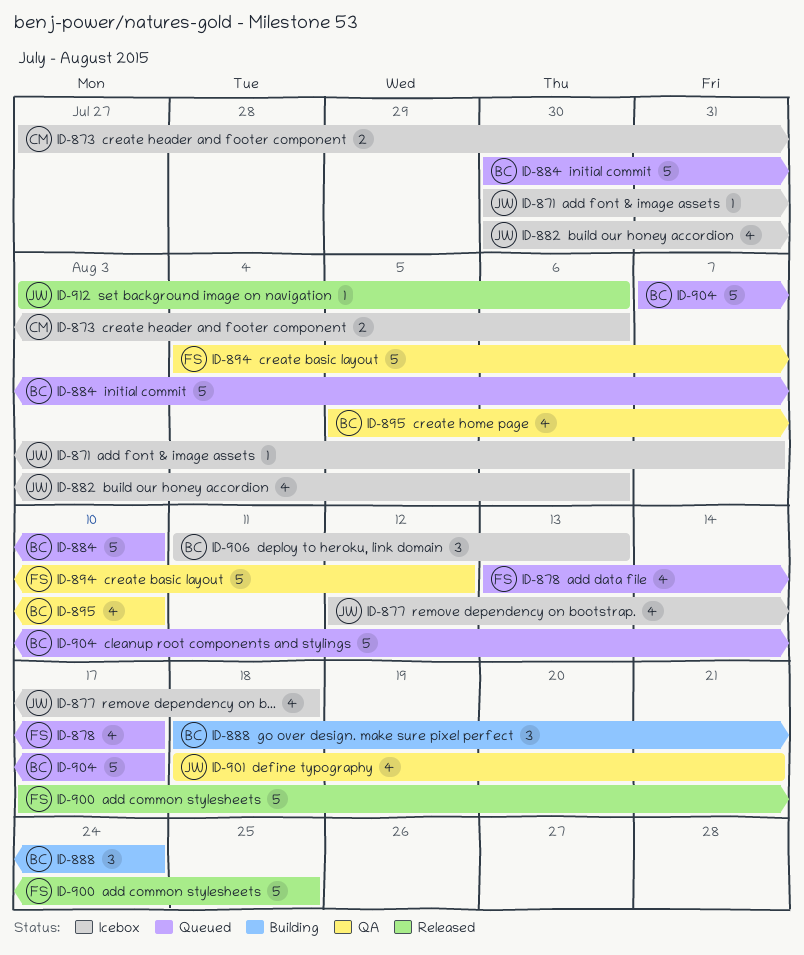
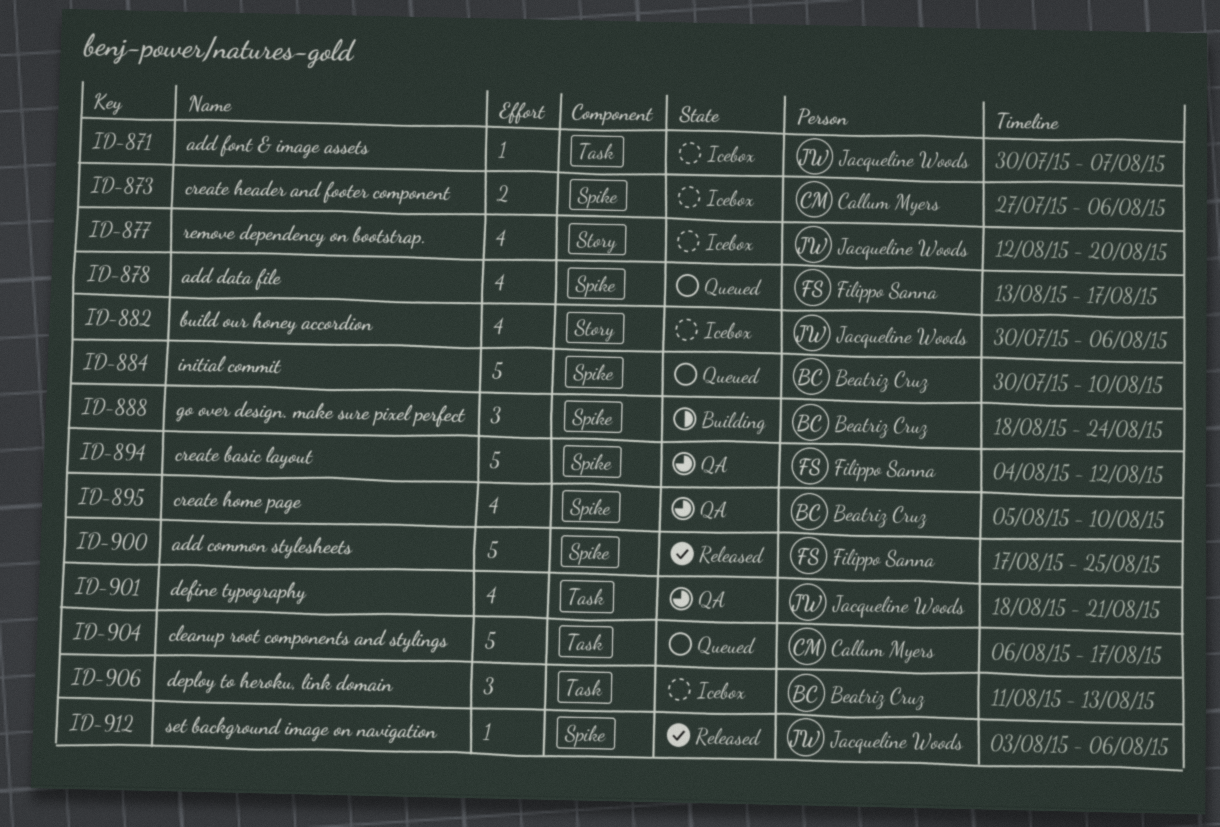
ID-877, due: Aug 18 -> Aug 20
ID-904, owner: Beatriz Cruz -> Callum Myers
ID-904, start: Aug 7 -> Aug 6

